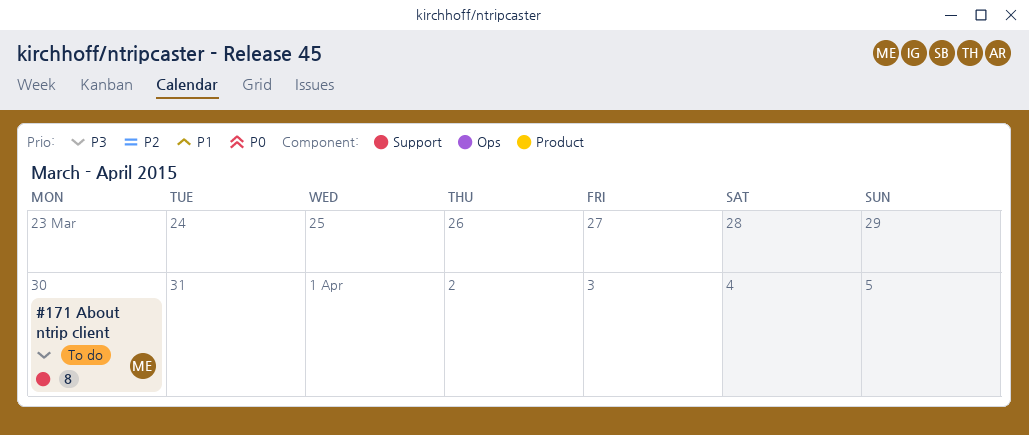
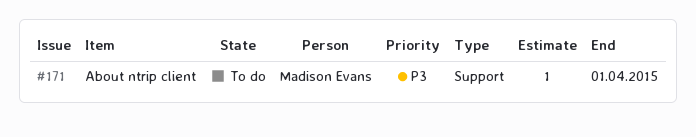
#171, estimate: 8 -> 1
#171, due: Mar 30 -> Apr 1

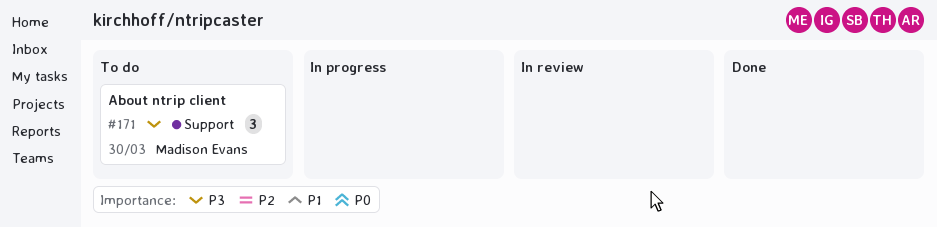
#171, estimate: 1 -> 3
#171, due: Apr 1 -> Mar 30

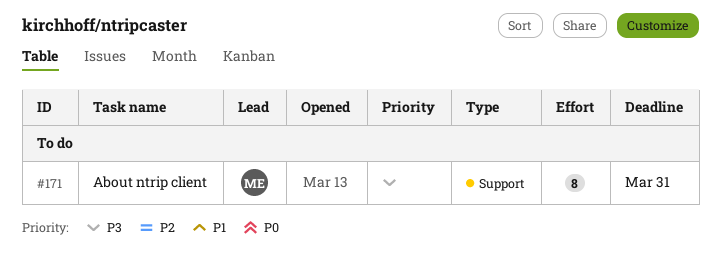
#171, estimate: 3 -> 8
#171, due: Mar 30 -> Mar 31

